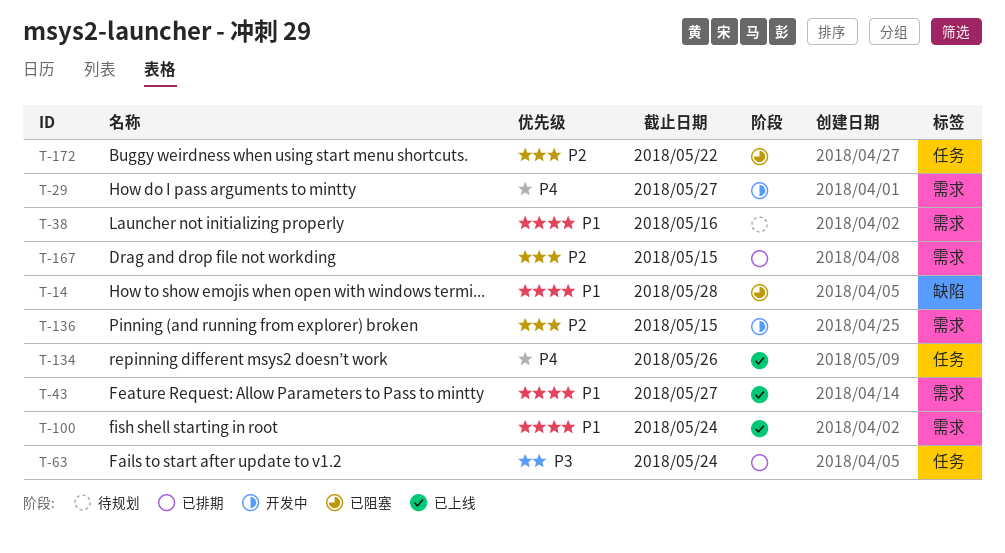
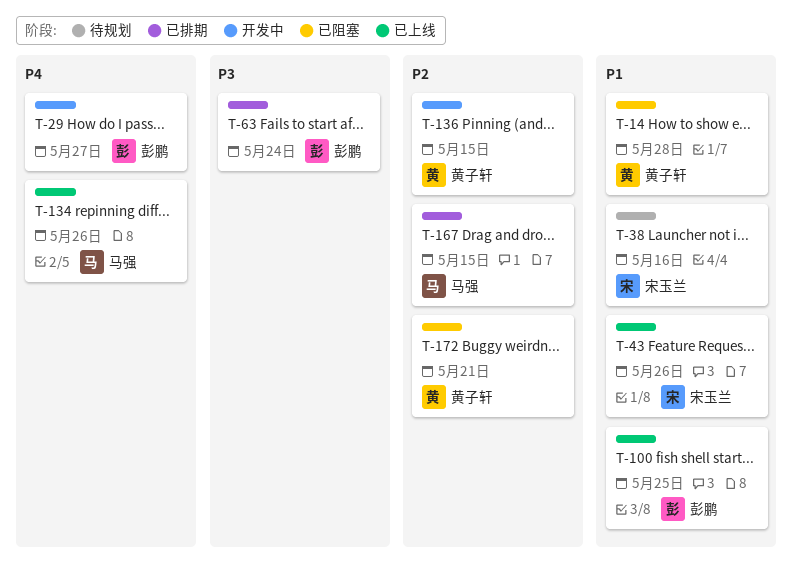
T-43, due: May 27 -> May 26
T-100, due: May 24 -> May 25
T-172, due: May 22 -> May 21

